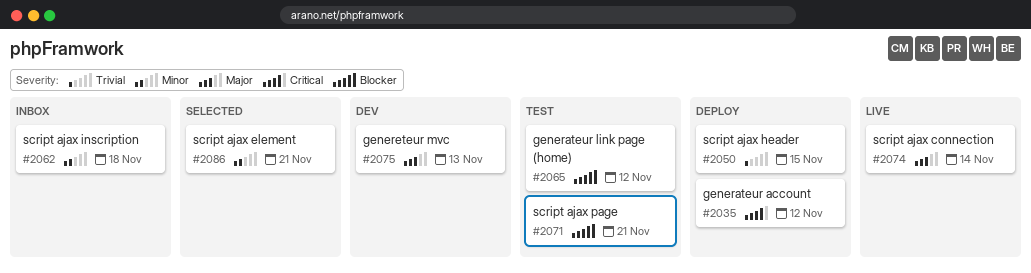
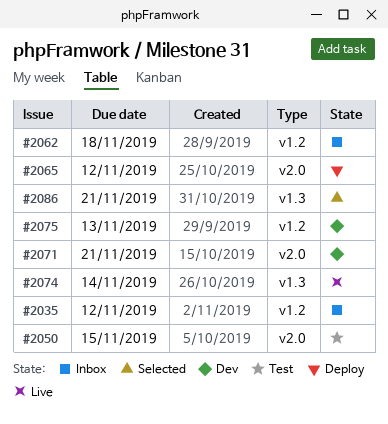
#2035, status: Deploy -> Inbox
#2050, status: Deploy -> Test
#2065, status: Test -> Deploy
#2071, status: Test -> Dev

